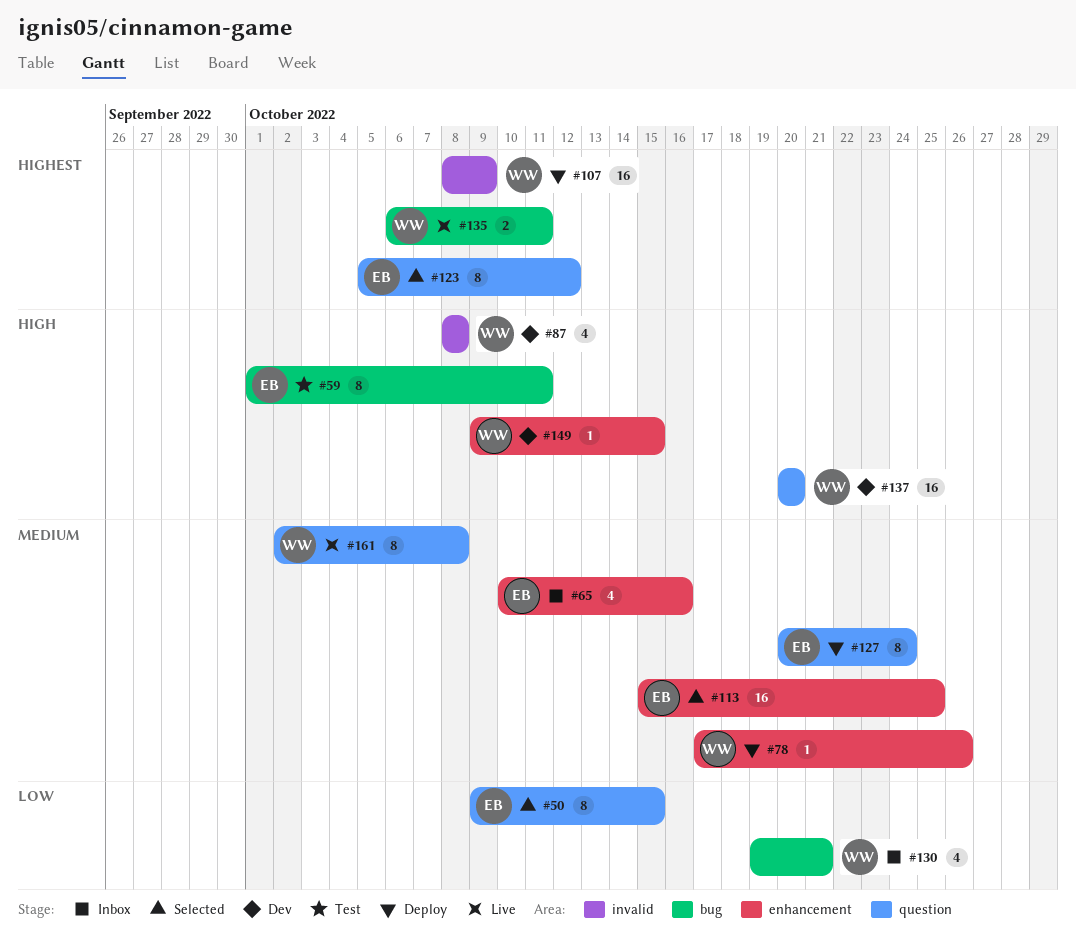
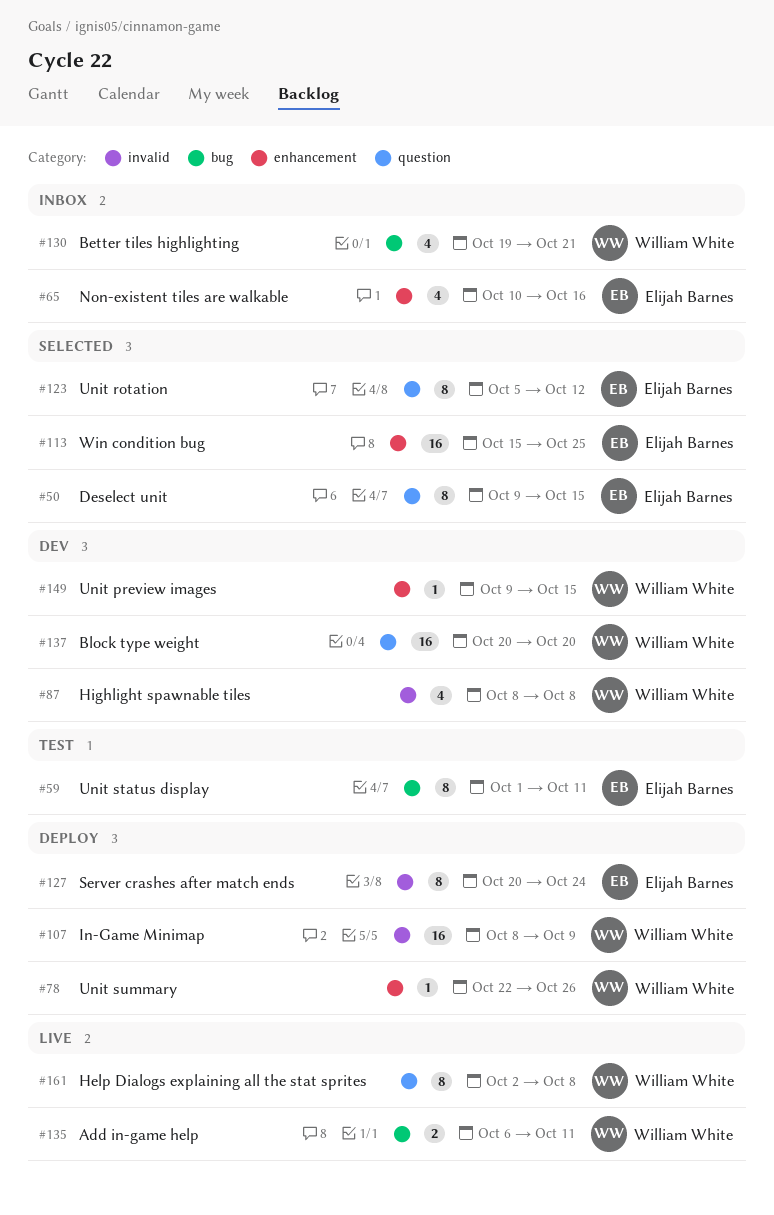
#78, start: Oct 17 -> Oct 22
#127, label: question -> invalid

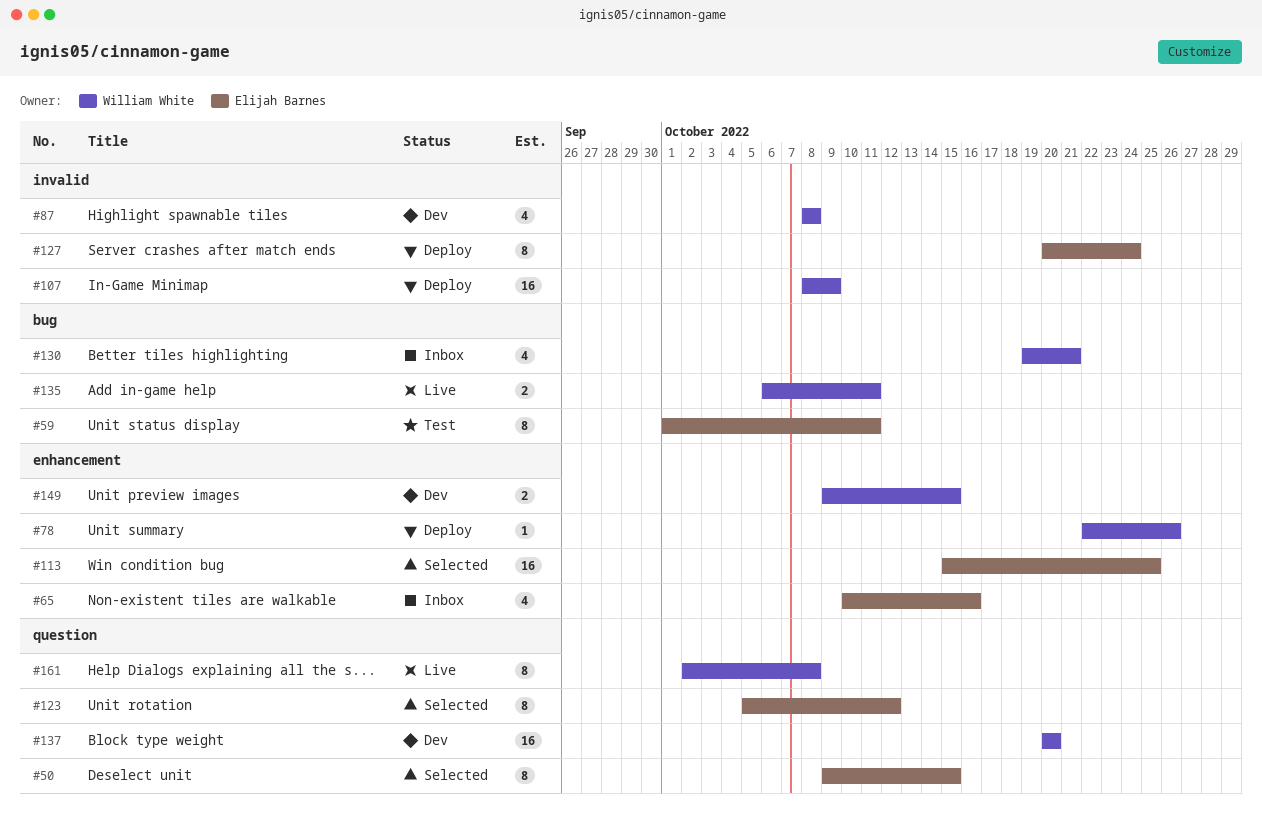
#149, estimate: 1 -> 2

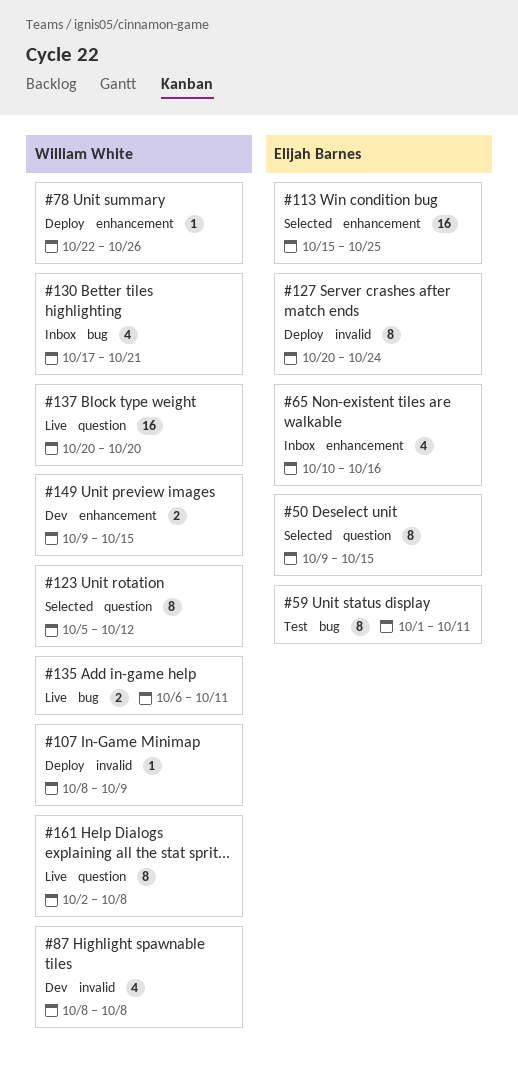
#107, estimate: 16 -> 1
#123, owner: Elijah Barnes -> William White
#130, start: Oct 19 -> Oct 17
#137, status: Dev -> Live

